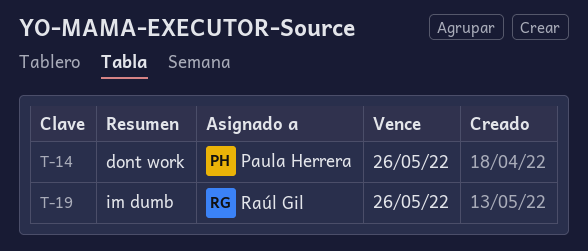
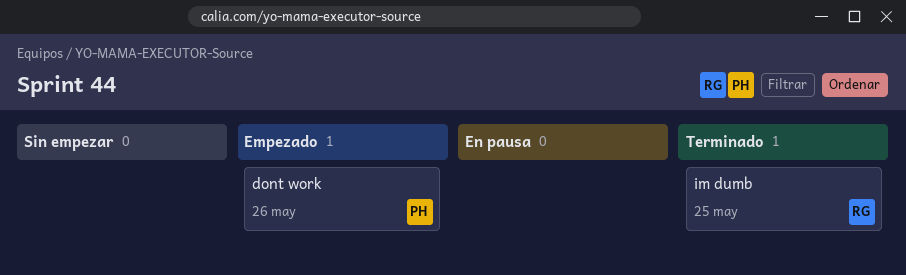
im dumb, due: May 26 -> May 25

